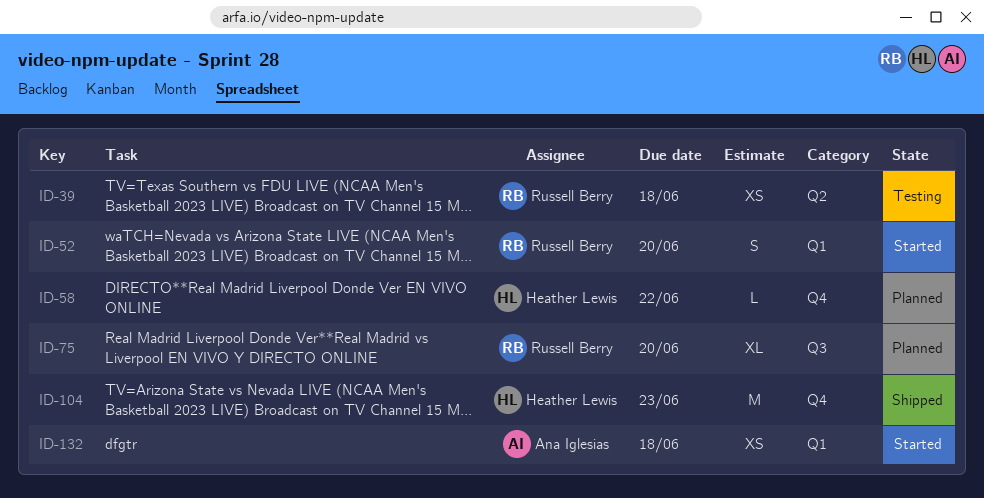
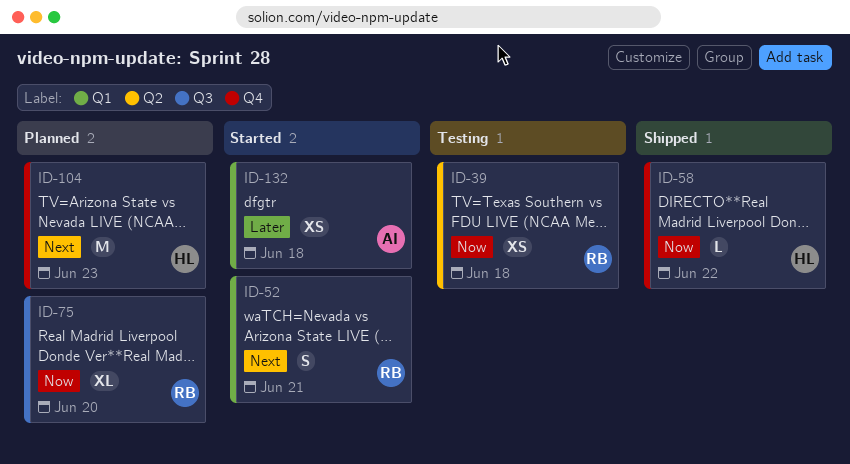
ID-52, due: Jun 20 -> Jun 21
ID-58, status: Planned -> Shipped
ID-104, status: Shipped -> Planned

